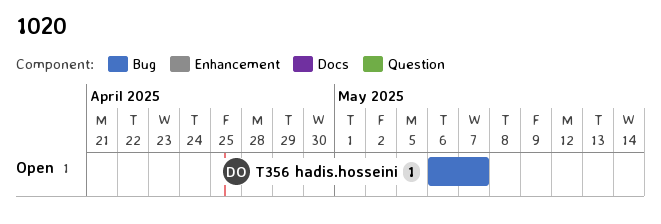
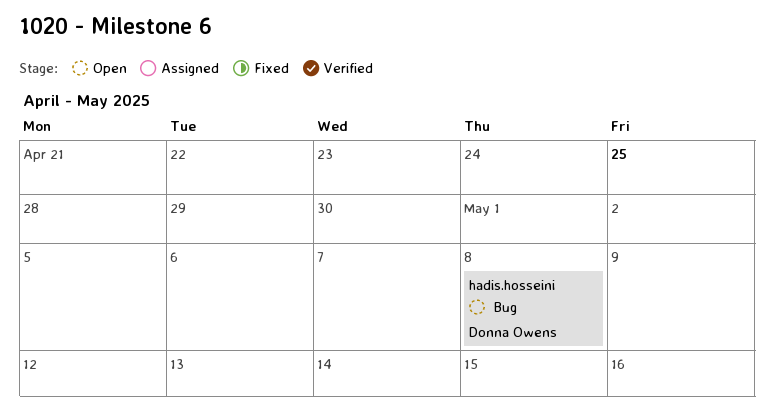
hadis.hosseini, due: May 7 -> May 8

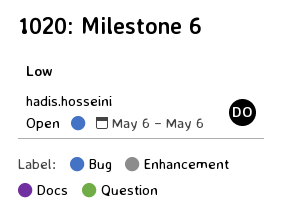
hadis.hosseini, due: May 8 -> May 6

